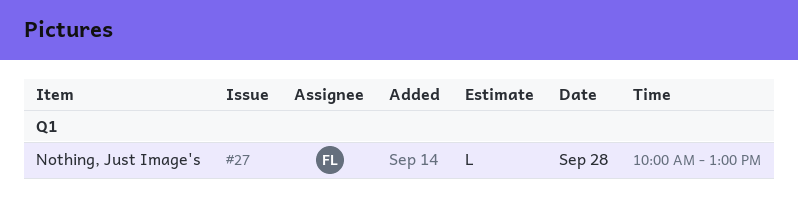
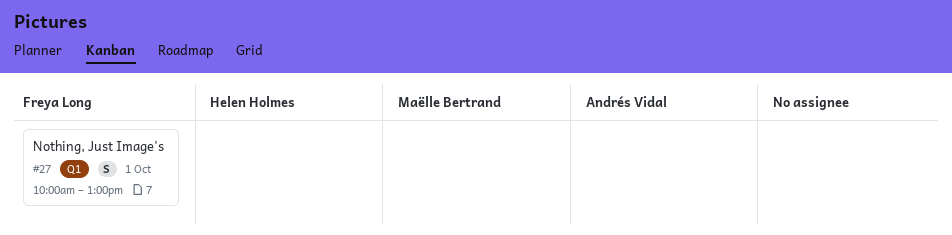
#27, estimate: L -> S
#27, day: Sep 28 -> Oct 1

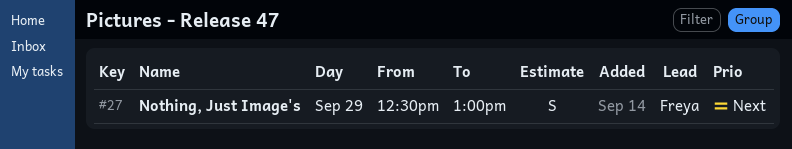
#27, day: Oct 1 -> Sep 29
#27, begins: 10:00 -> 12:30

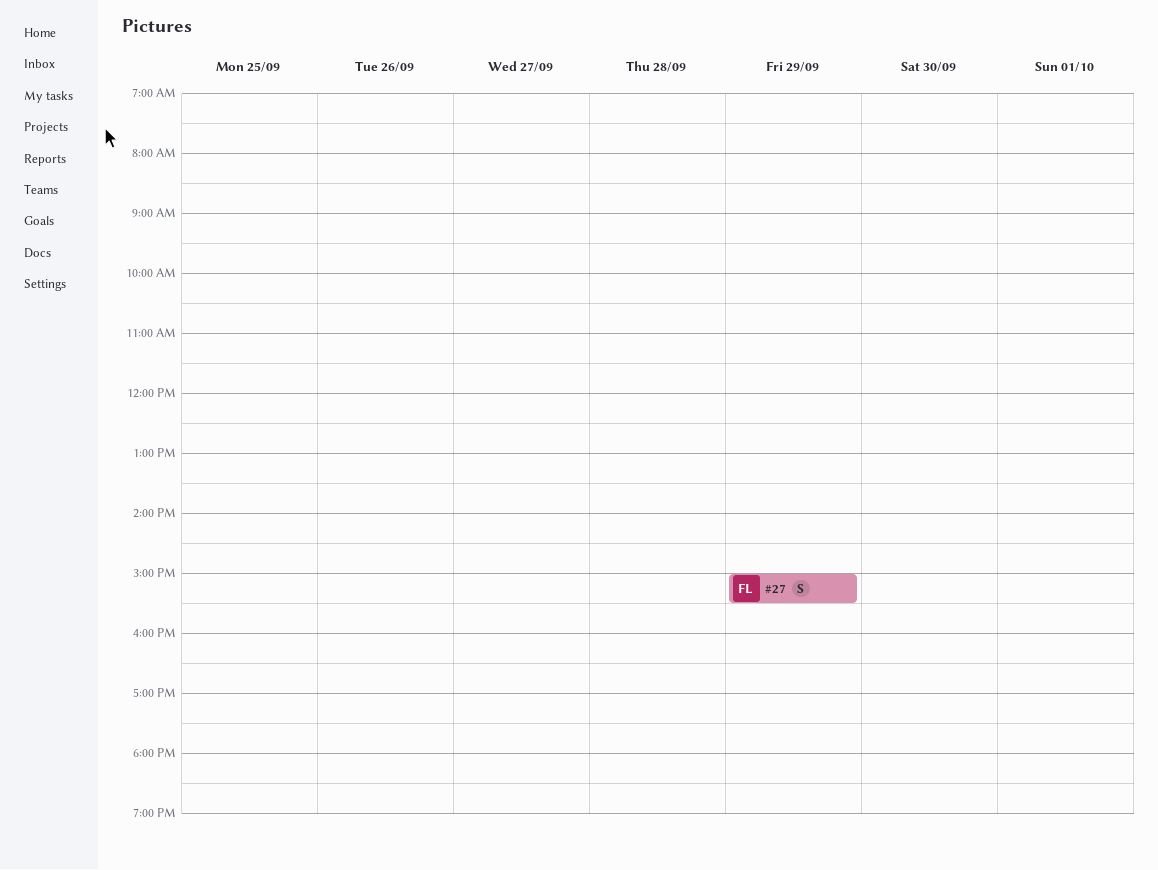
#27, begins: 12:30 -> 15:00
#27, ends: 13:00 -> 15:30

